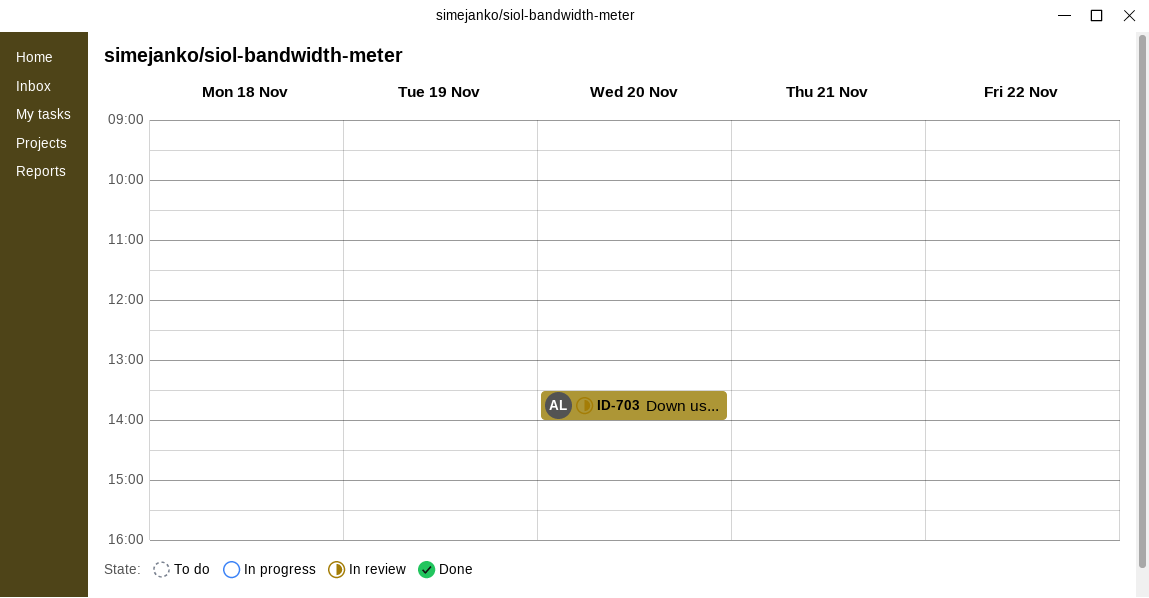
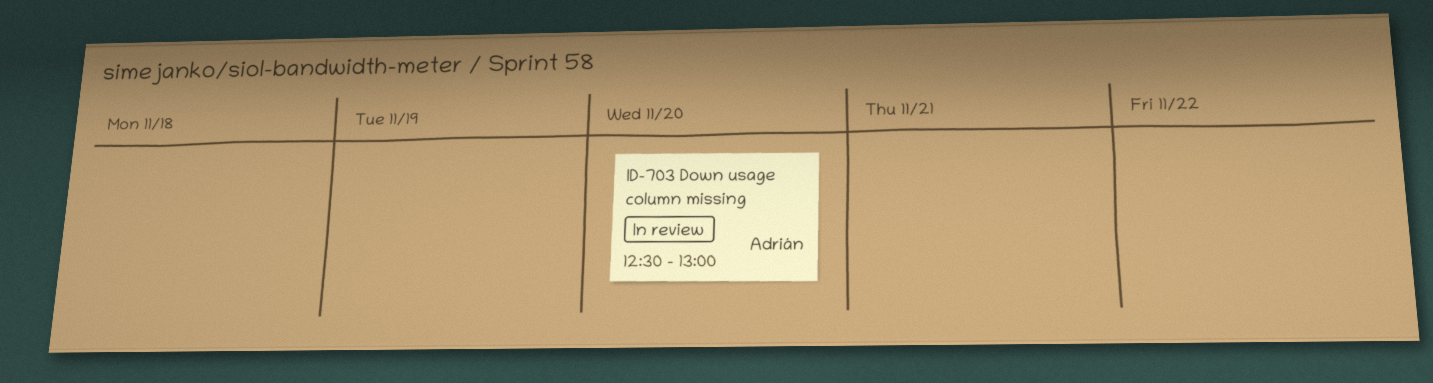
ID-703, begins: 13:30 -> 12:30
ID-703, ends: 14:00 -> 13:00

